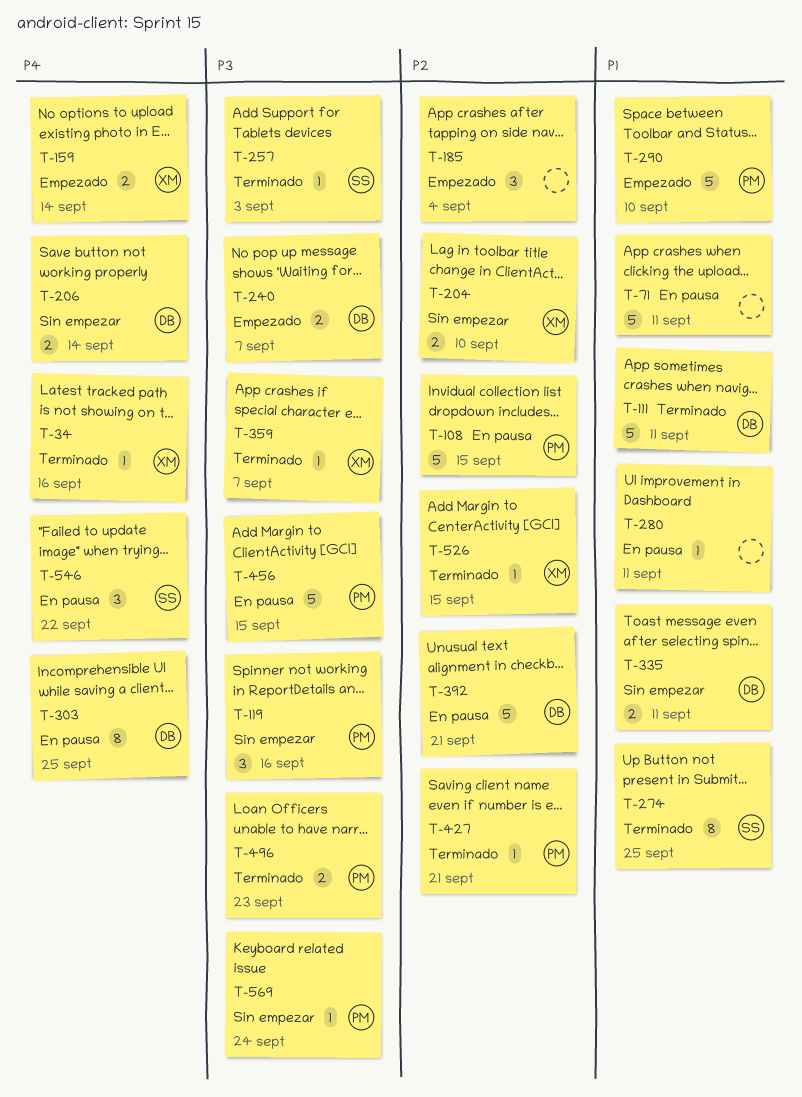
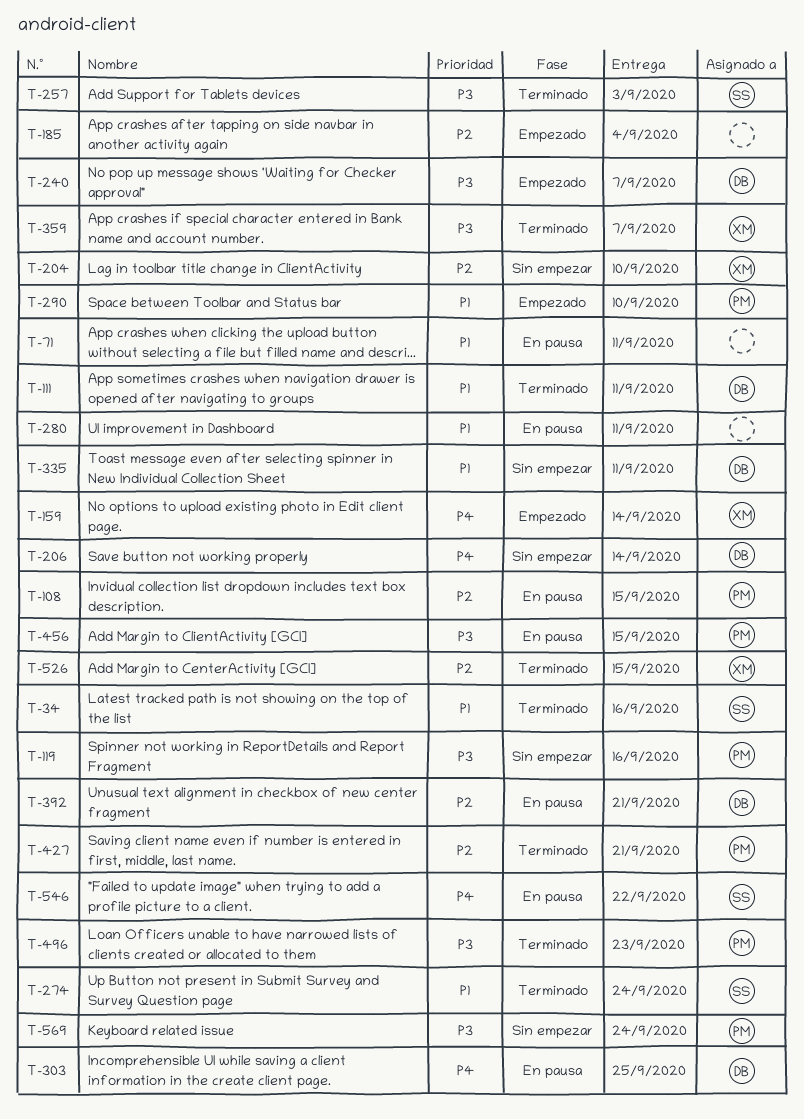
T-34, owner: XM -> SS
T-34, priority: P4 -> P1
T-274, due: Sep 25 -> Sep 24

